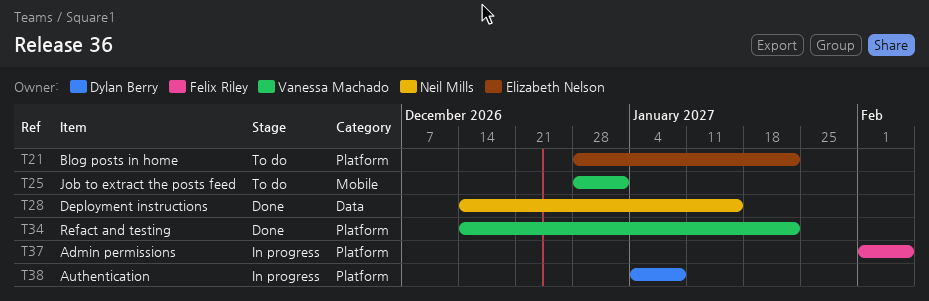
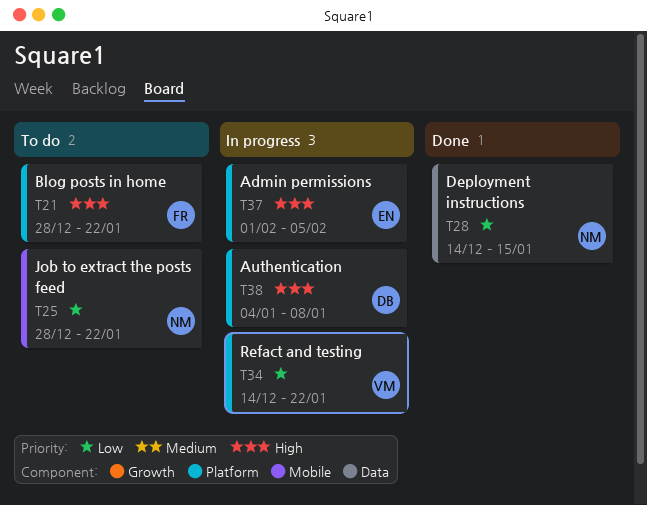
T21, owner: Elizabeth Nelson -> Felix Riley
T25, owner: Vanessa Machado -> Neil Mills
T25, due: Jan 1 -> Jan 22
T34, status: Done -> In progress
T37, owner: Felix Riley -> Elizabeth Nelson

